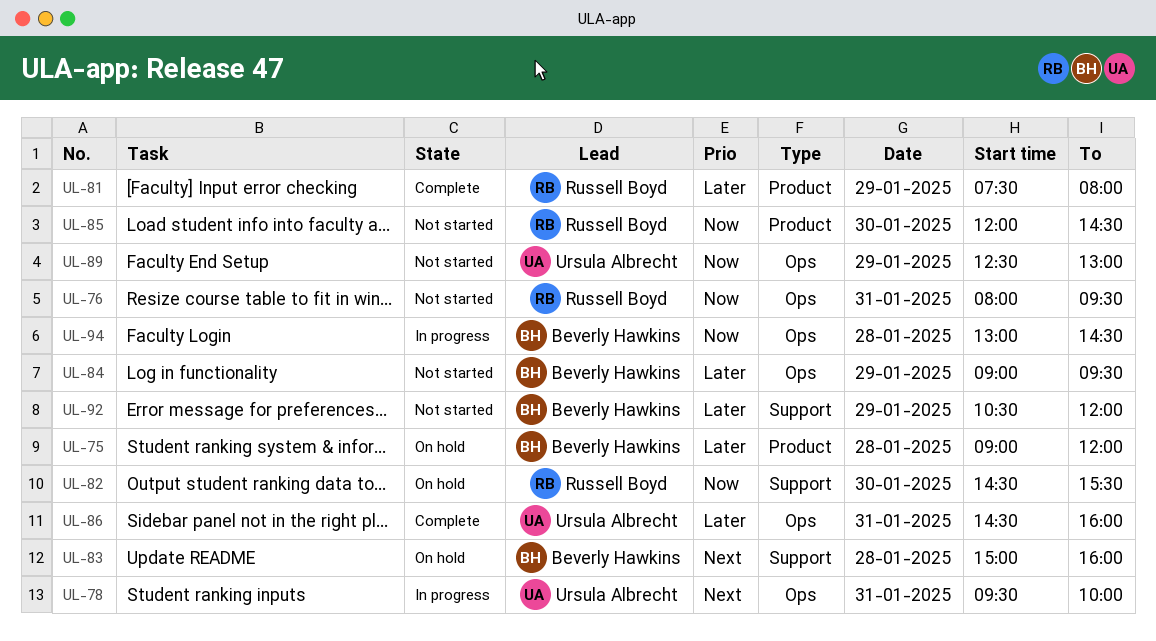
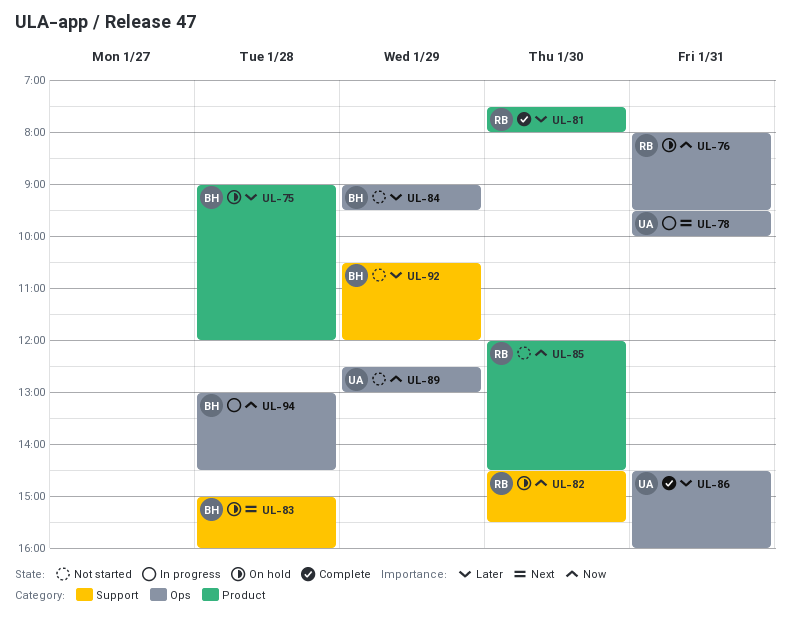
UL-76, status: Not started -> On hold
UL-81, day: Jan 29 -> Jan 30

